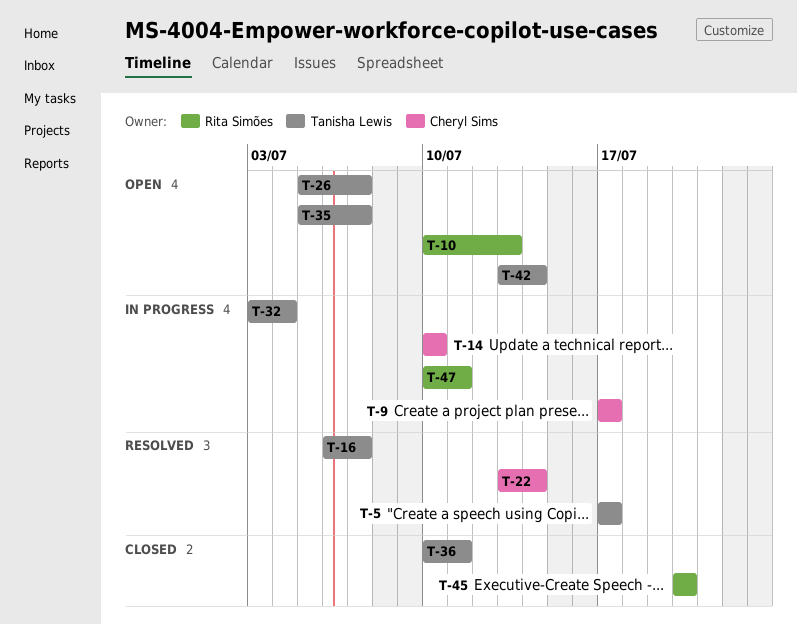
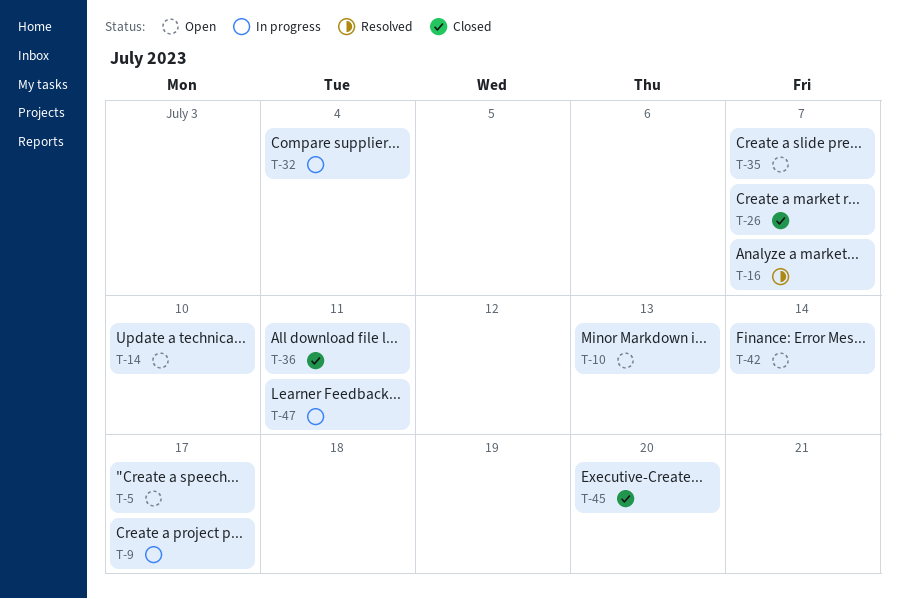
T-5, status: Resolved -> Open
T-14, status: In progress -> Open
T-22: present -> none
T-26, status: Open -> Closed

